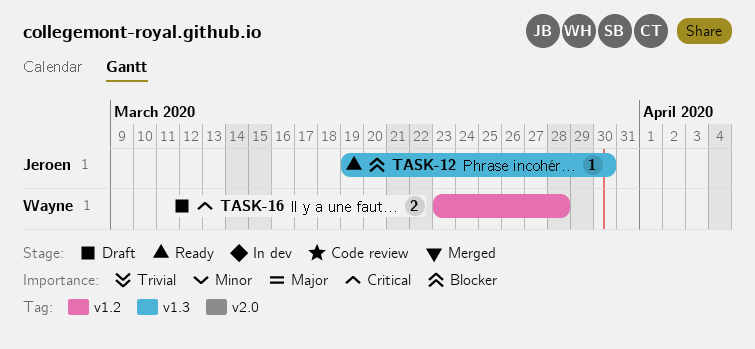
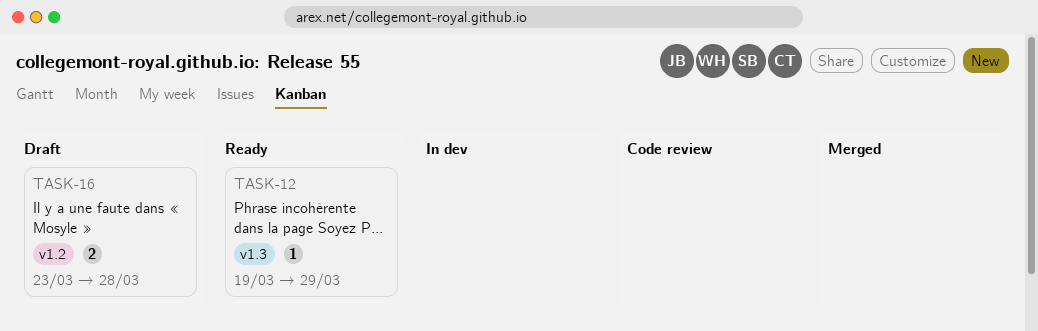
TASK-12, due: Mar 30 -> Mar 29

